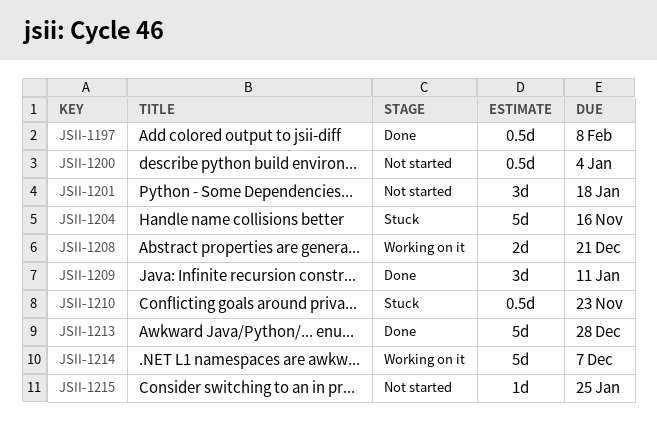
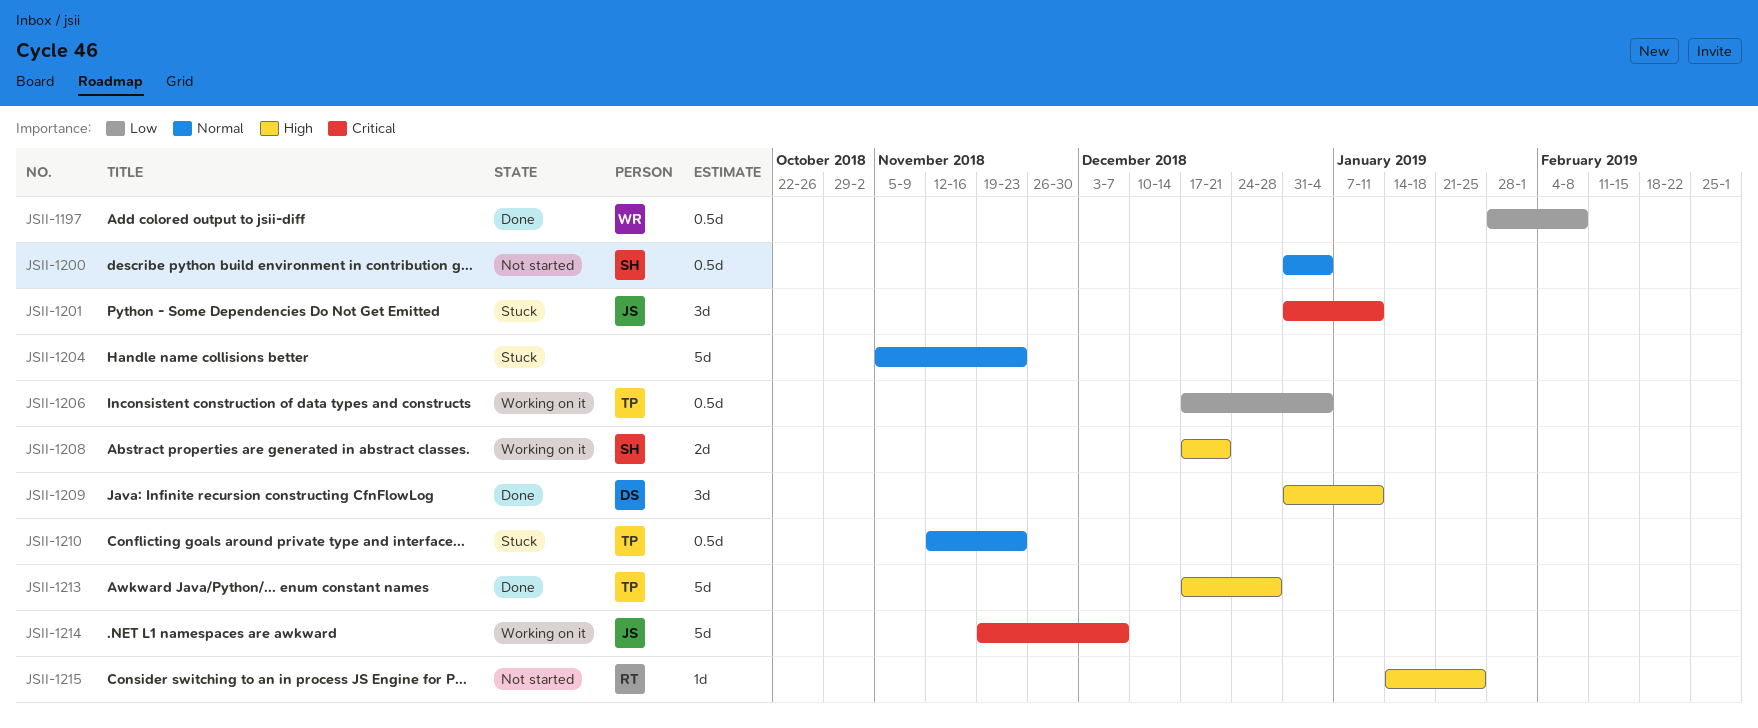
JSII-1201, status: Not started -> Stuck
JSII-1201, due: Jan 18 -> Jan 11
JSII-1204, due: Nov 16 -> Nov 23
JSII-1206: none -> present

